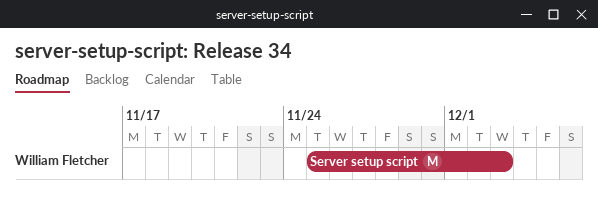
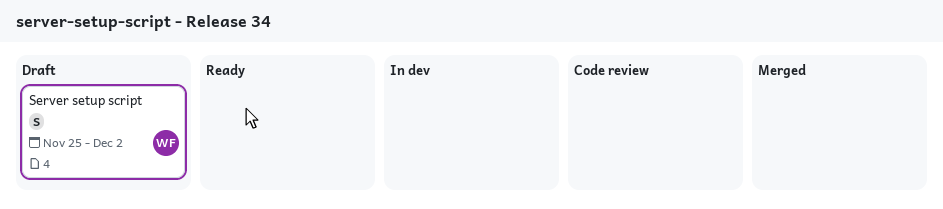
Server setup script, estimate: M -> S
Server setup script, due: Dec 3 -> Dec 2

